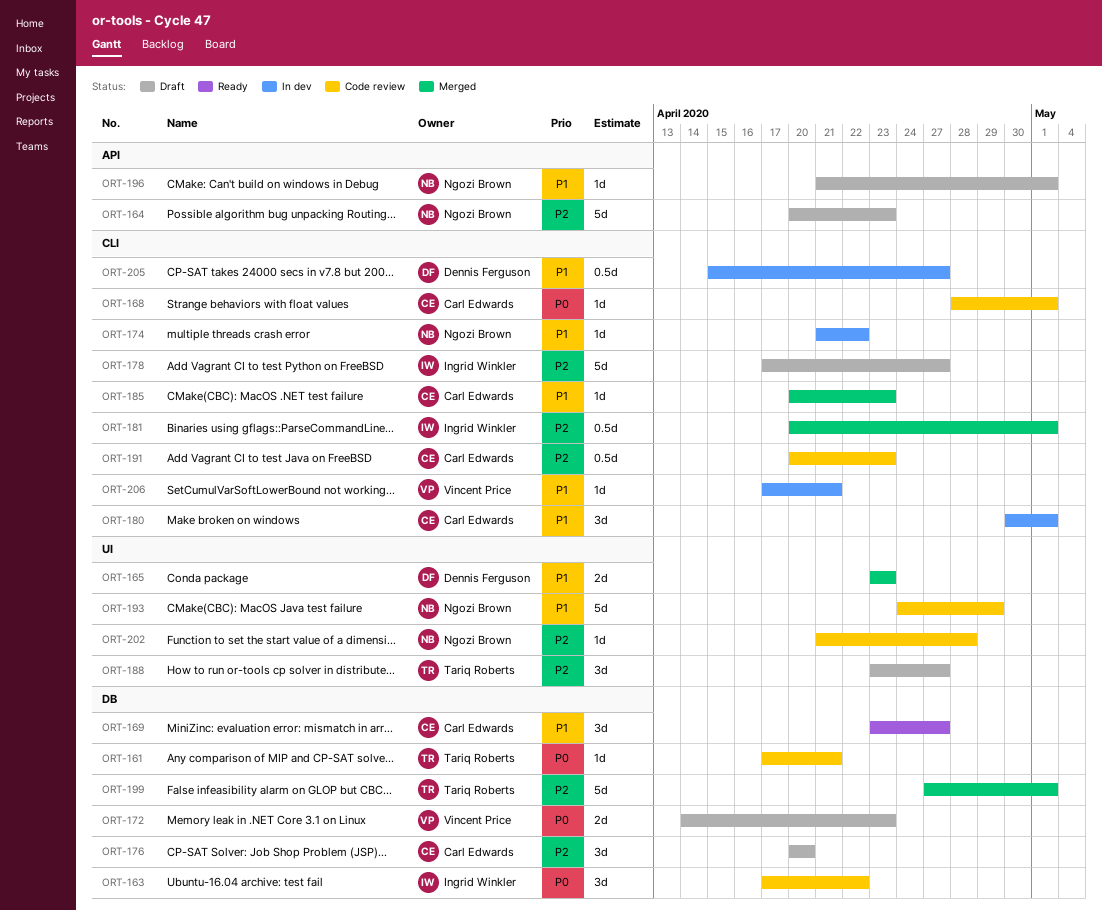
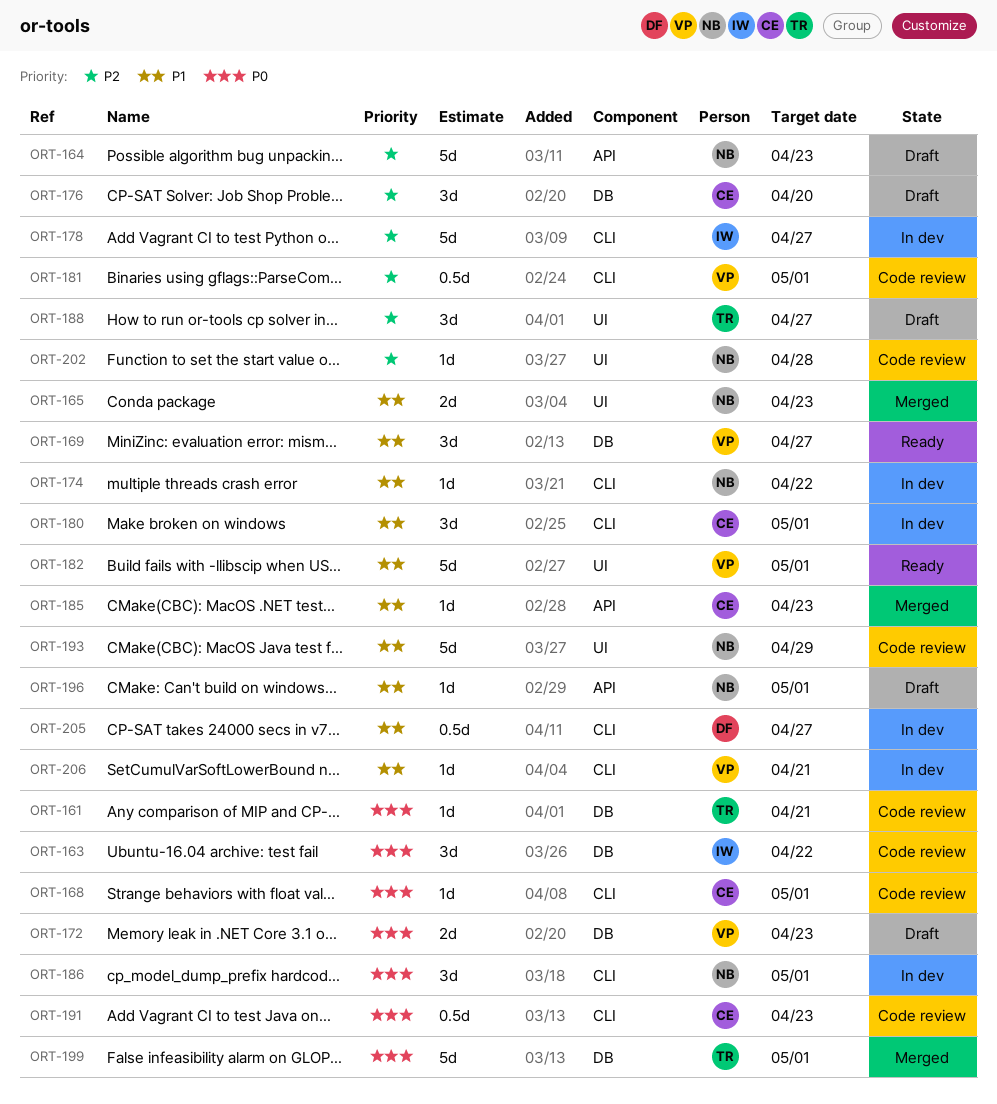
ORT-165, owner: Dennis Ferguson -> Ngozi Brown
ORT-169, owner: Carl Edwards -> Vincent Price
ORT-178, status: Draft -> In dev
ORT-181, status: Merged -> Code review
ORT-181, owner: Ingrid Winkler -> Vincent Price
ORT-182: none -> present
ORT-185, label: CLI -> API
ORT-186: none -> present
ORT-191, priority: P2 -> P0
ORT-199, priority: P2 -> P0

